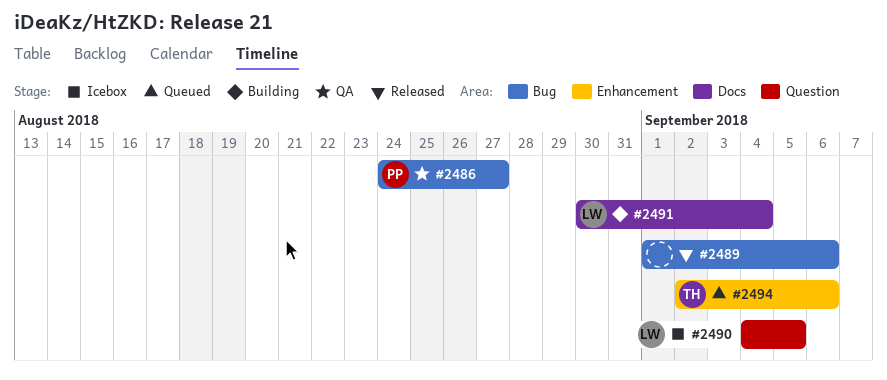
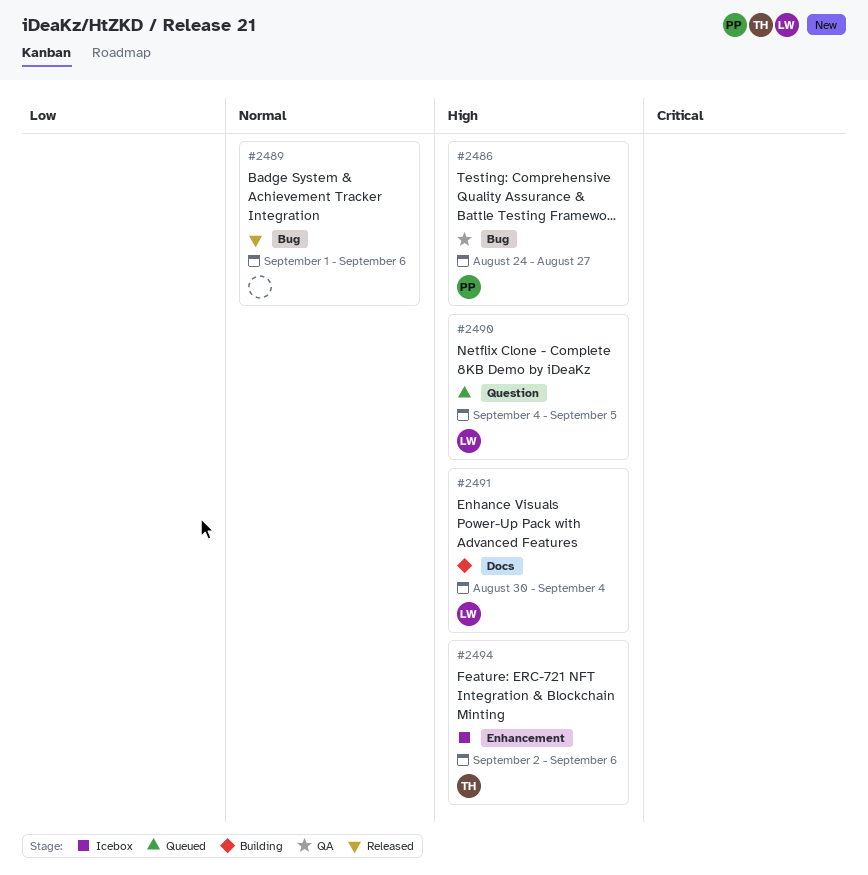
#2490, status: Icebox -> Queued
#2494, status: Queued -> Icebox

